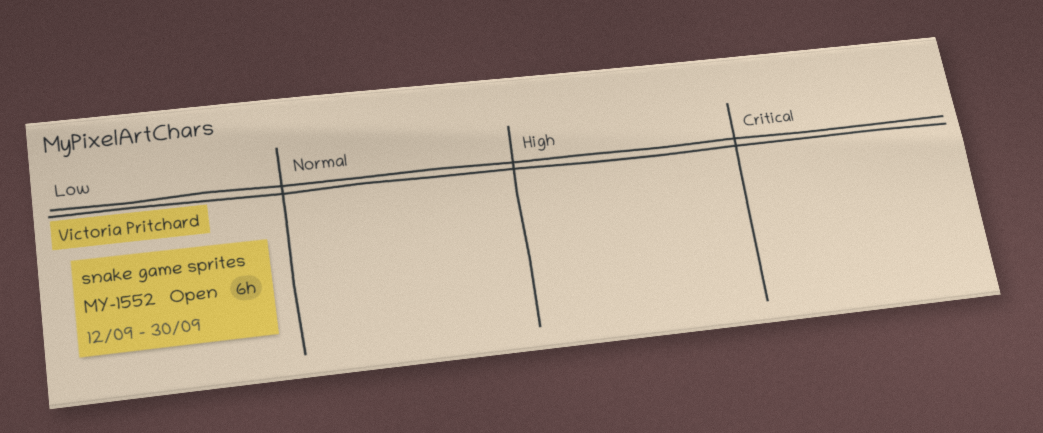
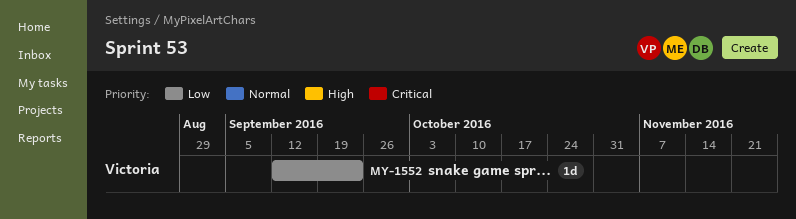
MY-1552, estimate: 6h -> 1d
MY-1552, due: Sep 30 -> Sep 23

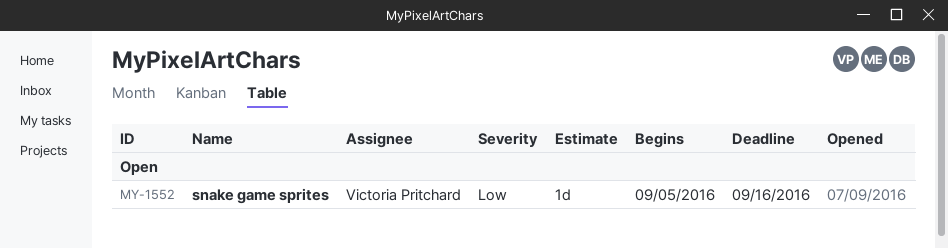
MY-1552, start: Sep 12 -> Sep 5
MY-1552, due: Sep 23 -> Sep 16

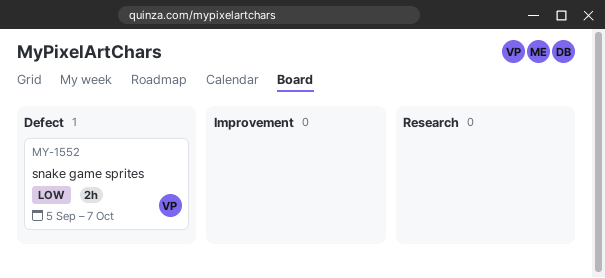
MY-1552, estimate: 1d -> 2h
MY-1552, due: Sep 16 -> Oct 7

